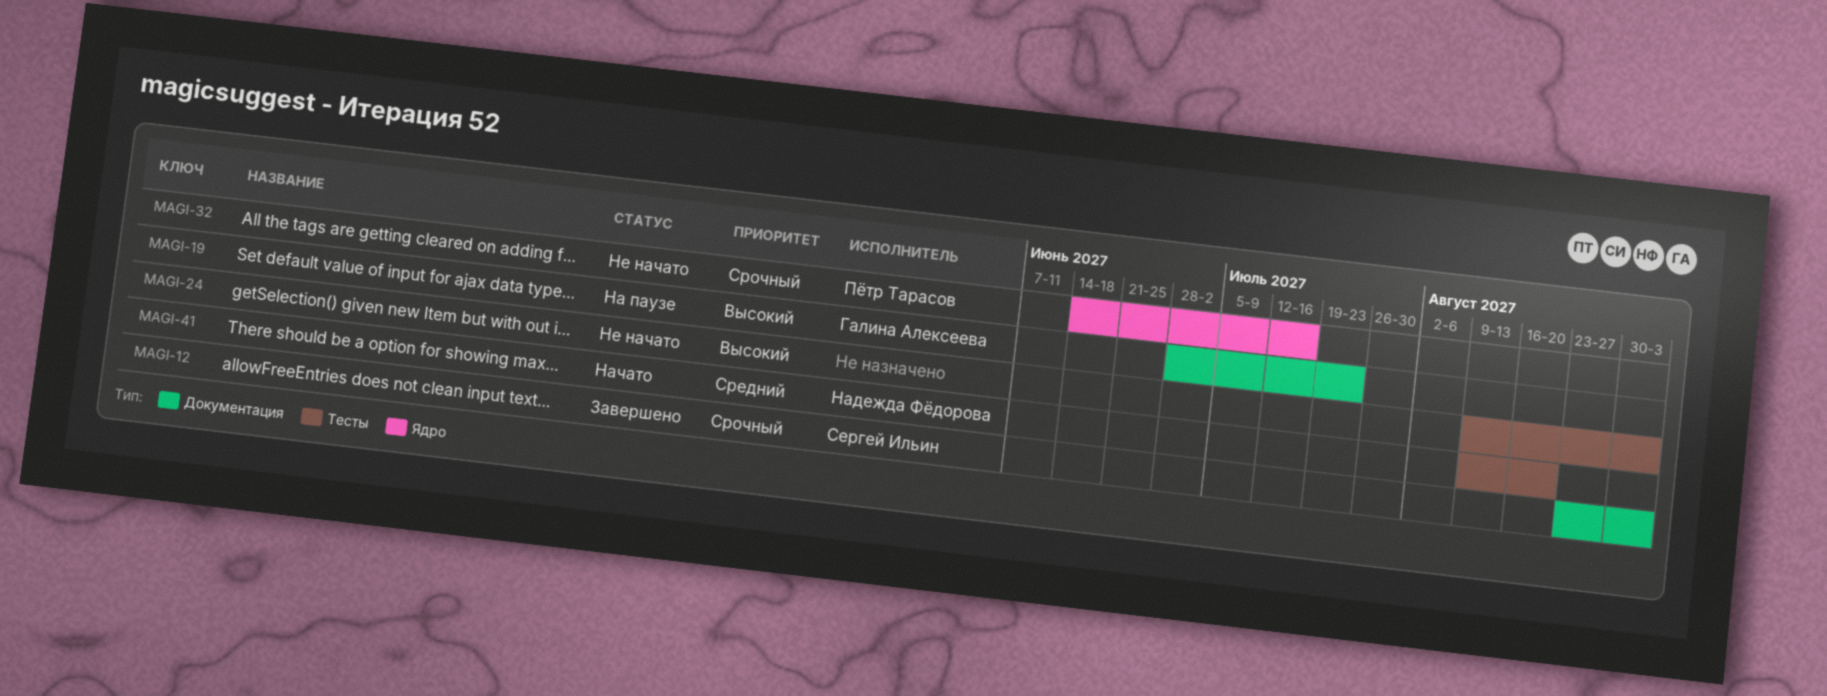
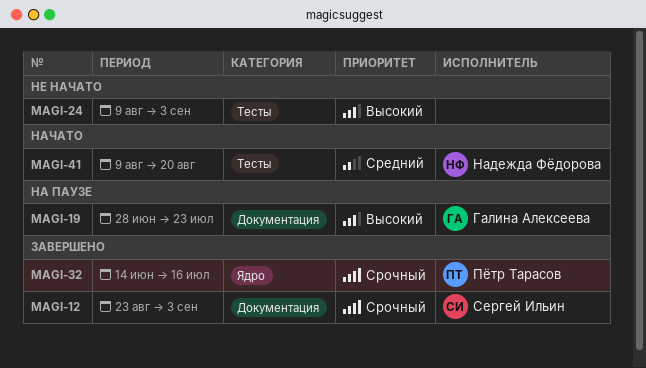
MAGI-32, status: Не начато -> Завершено

